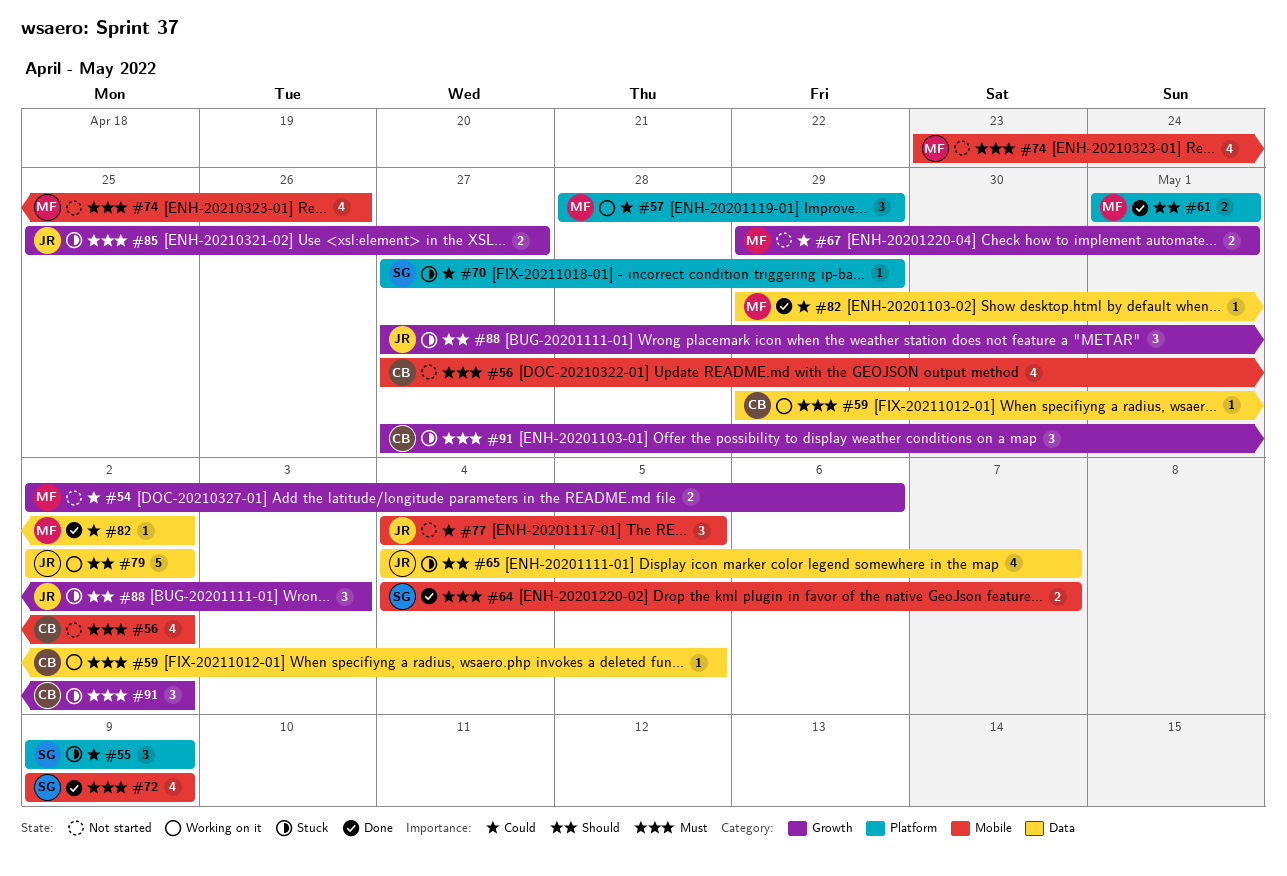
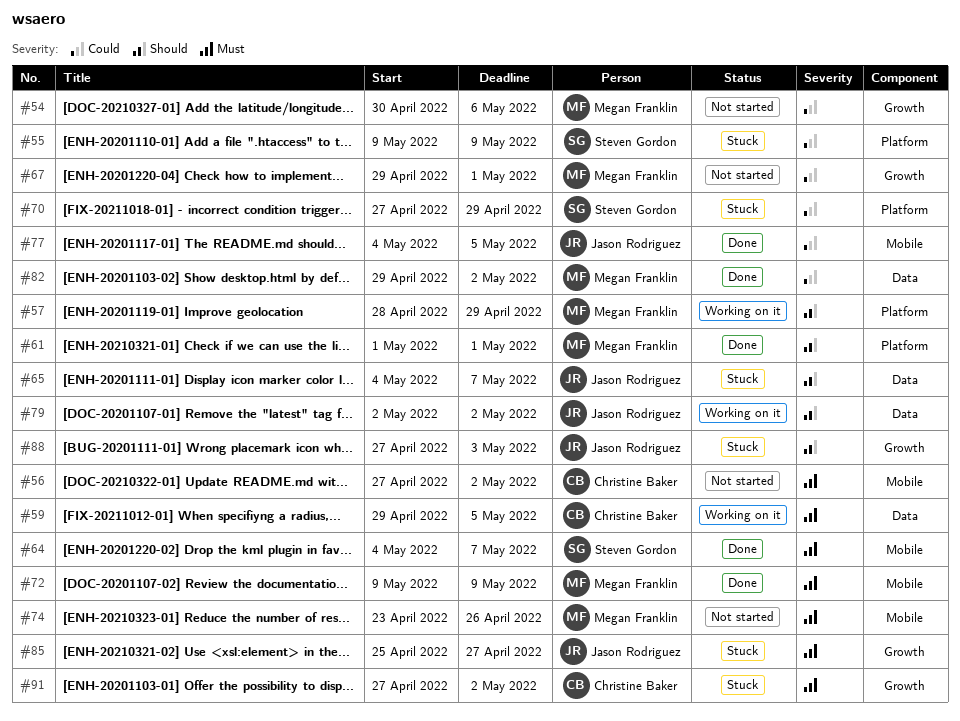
#54, start: May 2 -> Apr 30
#57, priority: Could -> Should
#72, owner: Steven Gordon -> Megan Franklin
#77, status: Not started -> Done

